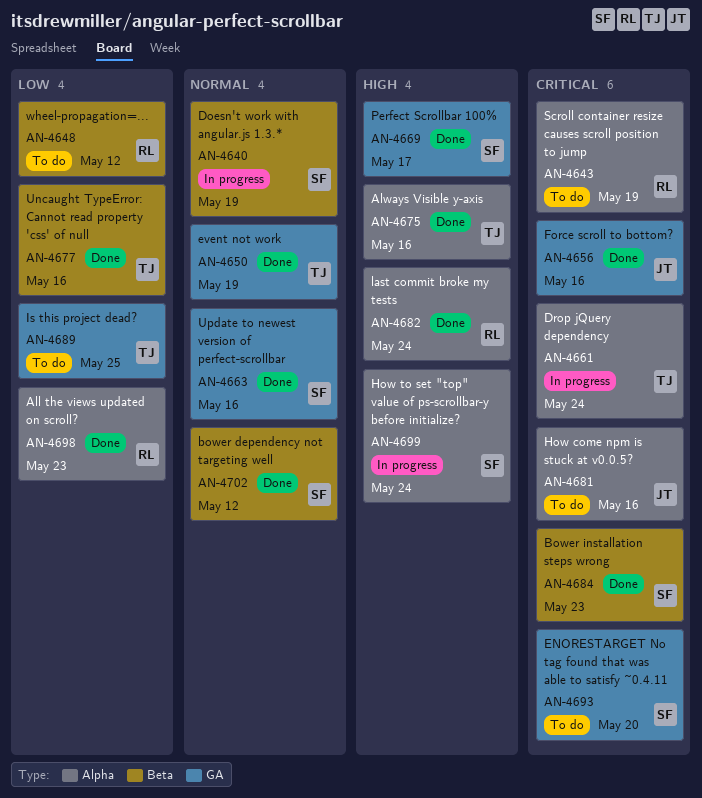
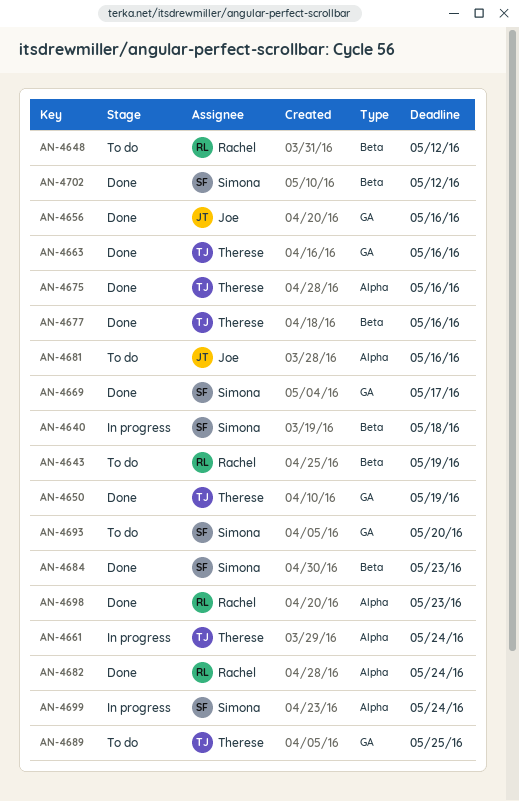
AN-4640, due: May 19 -> May 18
AN-4643, label: Alpha -> Beta
AN-4663, owner: Simona -> Therese

